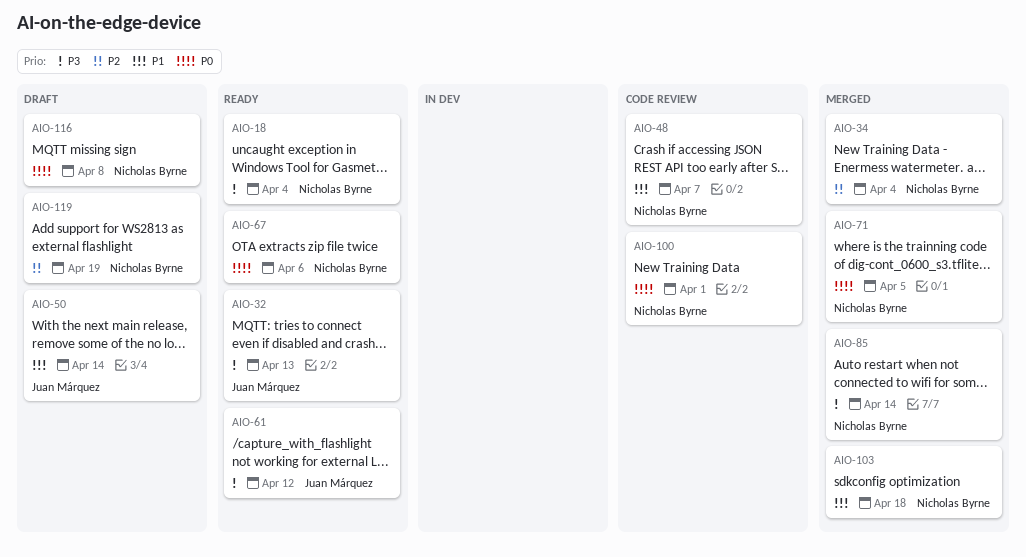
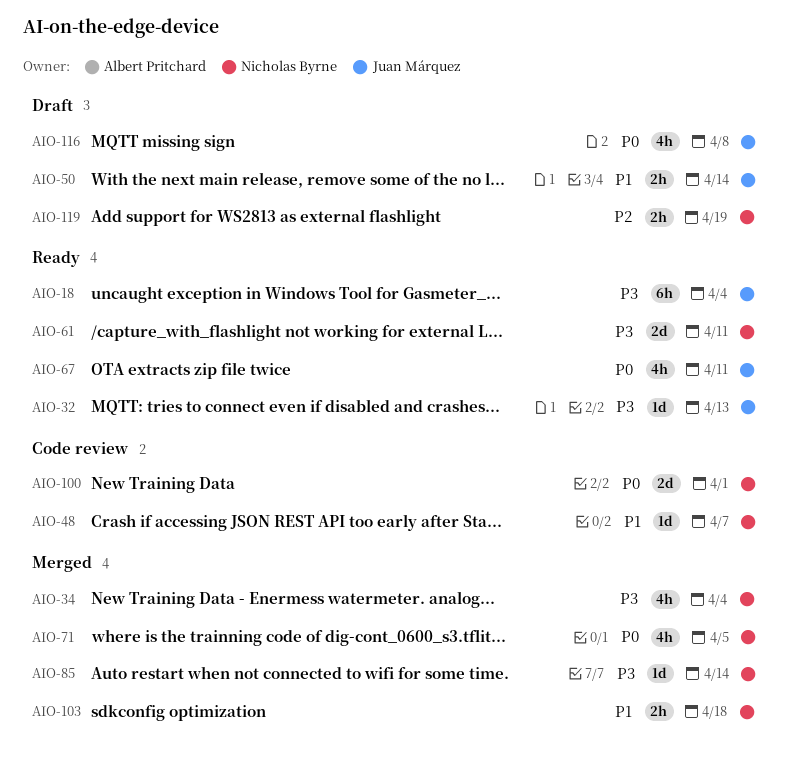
AIO-18, owner: Nicholas Byrne -> Juan Márquez
AIO-34, priority: P2 -> P3
AIO-61, owner: Juan Márquez -> Nicholas Byrne
AIO-61, due: Apr 12 -> Apr 11
AIO-67, owner: Nicholas Byrne -> Juan Márquez
AIO-67, due: Apr 6 -> Apr 11
AIO-116, owner: Nicholas Byrne -> Juan Márquez

